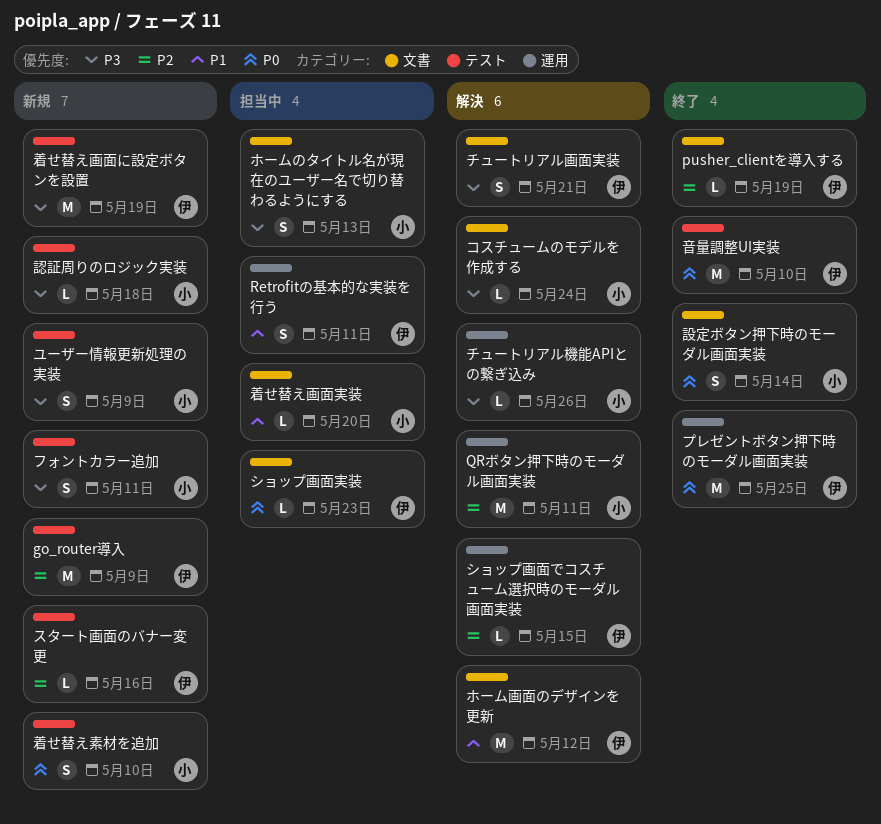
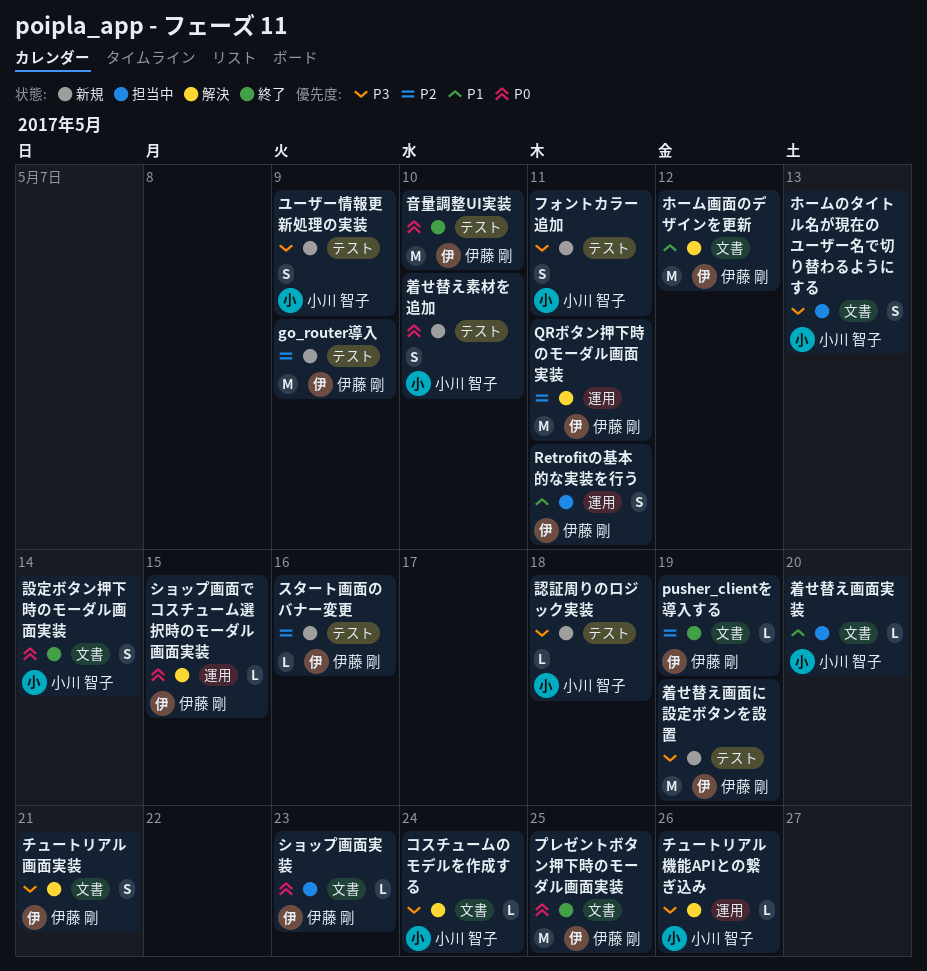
QRボタン押下時のモーダル画面実装, owner: 小川 智子 -> 伊藤 剛
ショップ画面でコスチューム選択時のモーダル画面実装, priority: P2 -> P0
プレゼントボタン押下時のモーダル画面実装, label: 運用 -> 文書

